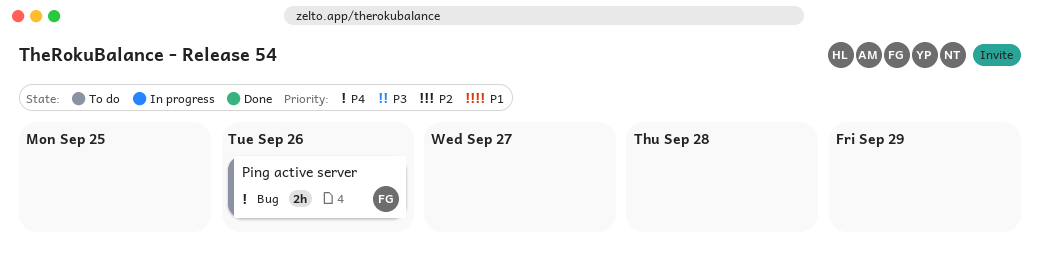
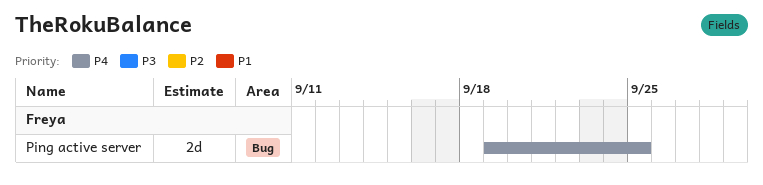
Ping active server, estimate: 2h -> 2d
Ping active server, due: Sep 26 -> Sep 25

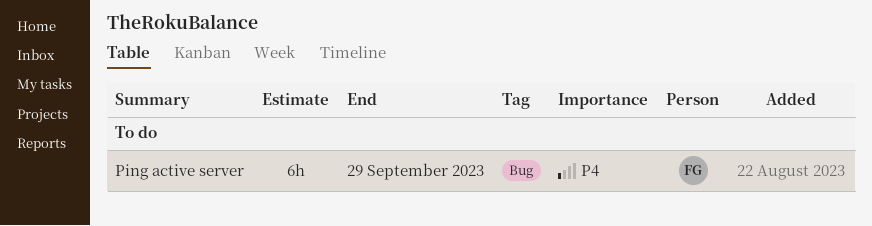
Ping active server, estimate: 2d -> 6h
Ping active server, due: Sep 25 -> Sep 29

